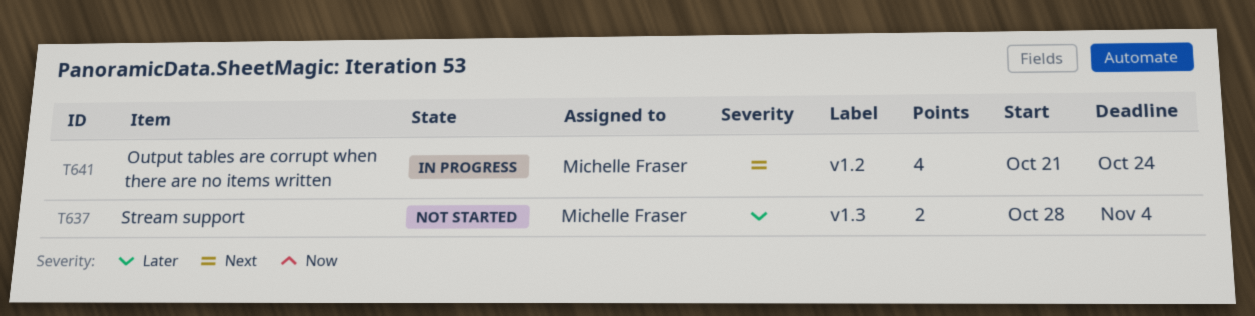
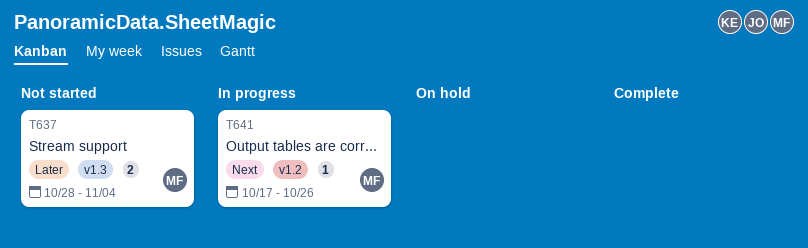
T641, estimate: 4 -> 1
T641, start: Oct 21 -> Oct 17
T641, due: Oct 24 -> Oct 26

